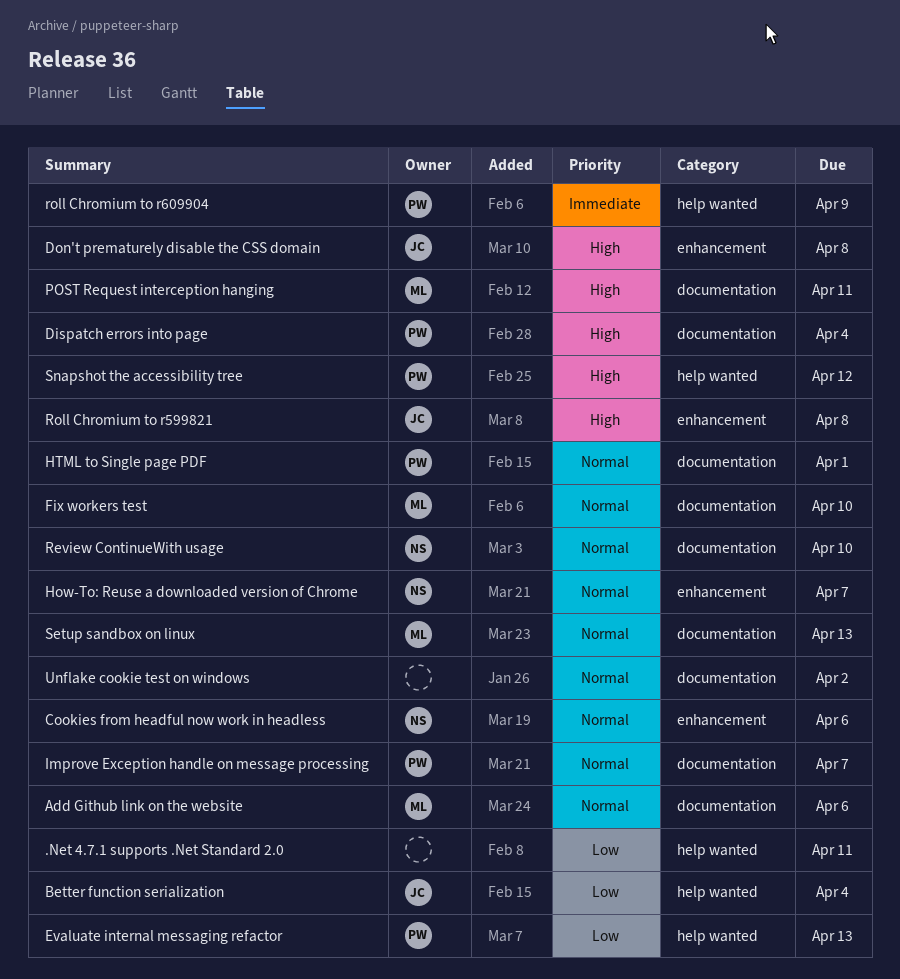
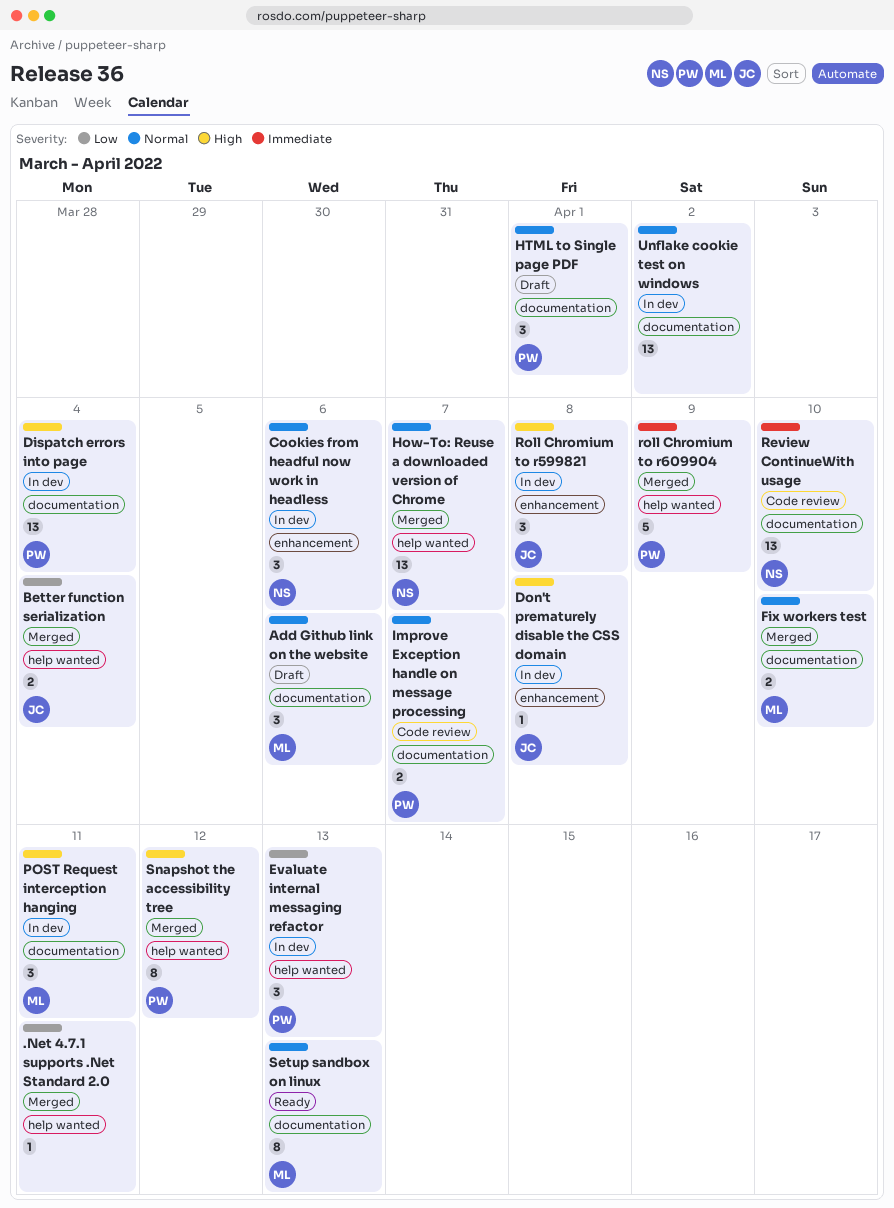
How-To: Reuse a downloaded version of Chrome, label: enhancement -> help wanted
Review ContinueWith usage, priority: Normal -> Immediate

